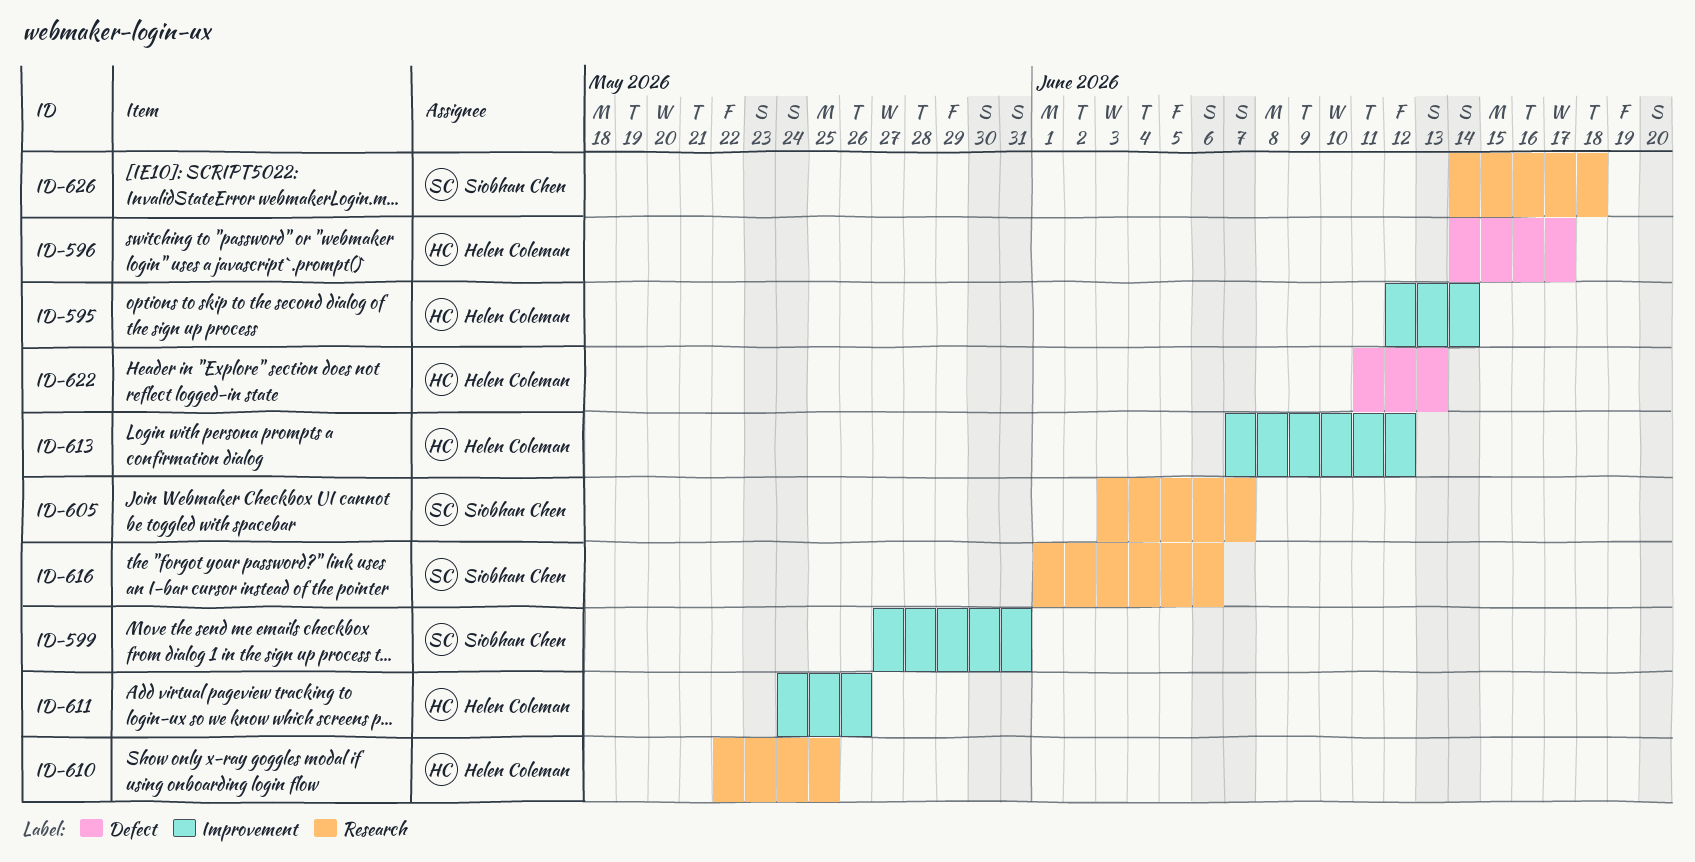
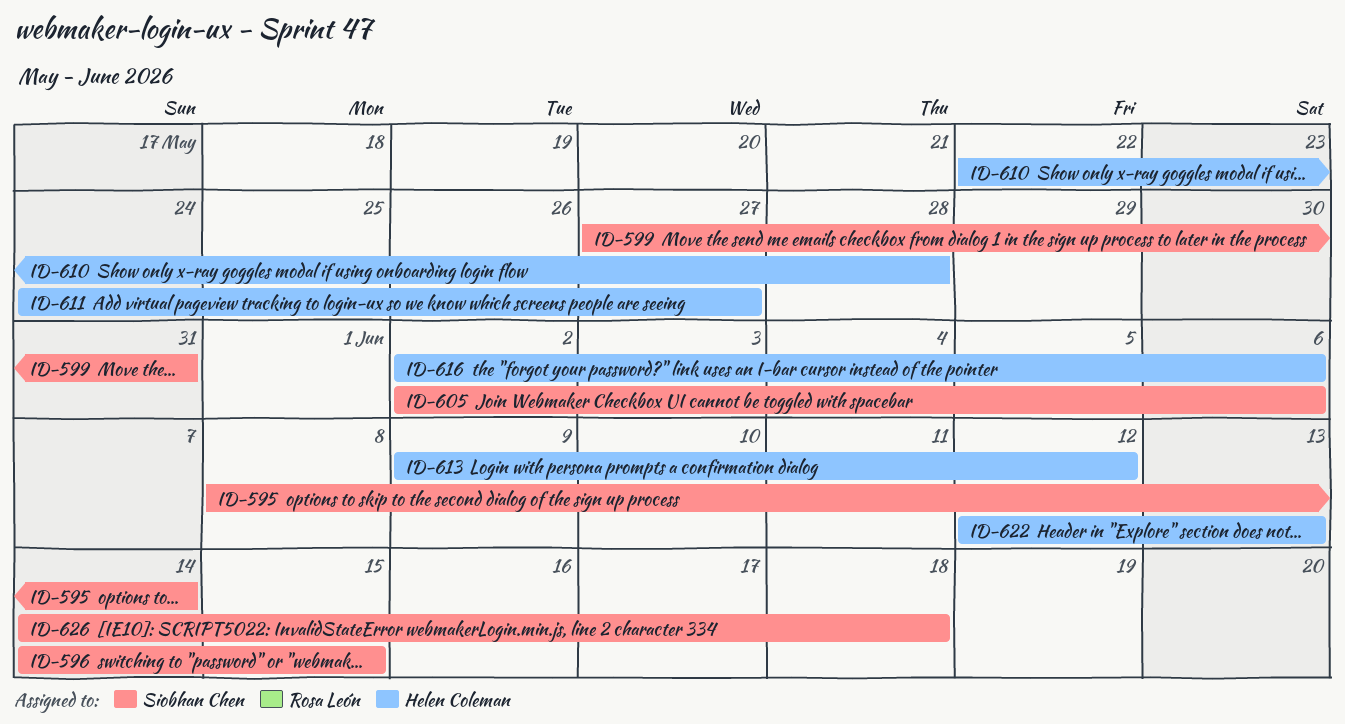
ID-595, owner: Helen Coleman -> Siobhan Chen
ID-595, start: Jun 12 -> Jun 8
ID-596, owner: Helen Coleman -> Siobhan Chen
ID-596, due: Jun 17 -> Jun 15
ID-605, start: Jun 3 -> Jun 2
ID-605, due: Jun 7 -> Jun 6
ID-610, due: May 25 -> May 28
ID-611, due: May 26 -> May 27
ID-613, start: Jun 7 -> Jun 9
ID-616, owner: Siobhan Chen -> Helen Coleman
ID-616, start: Jun 1 -> Jun 2
ID-622, start: Jun 11 -> Jun 12

